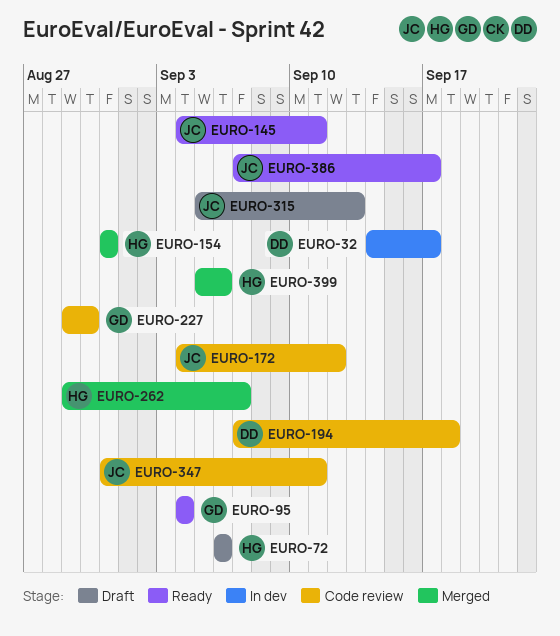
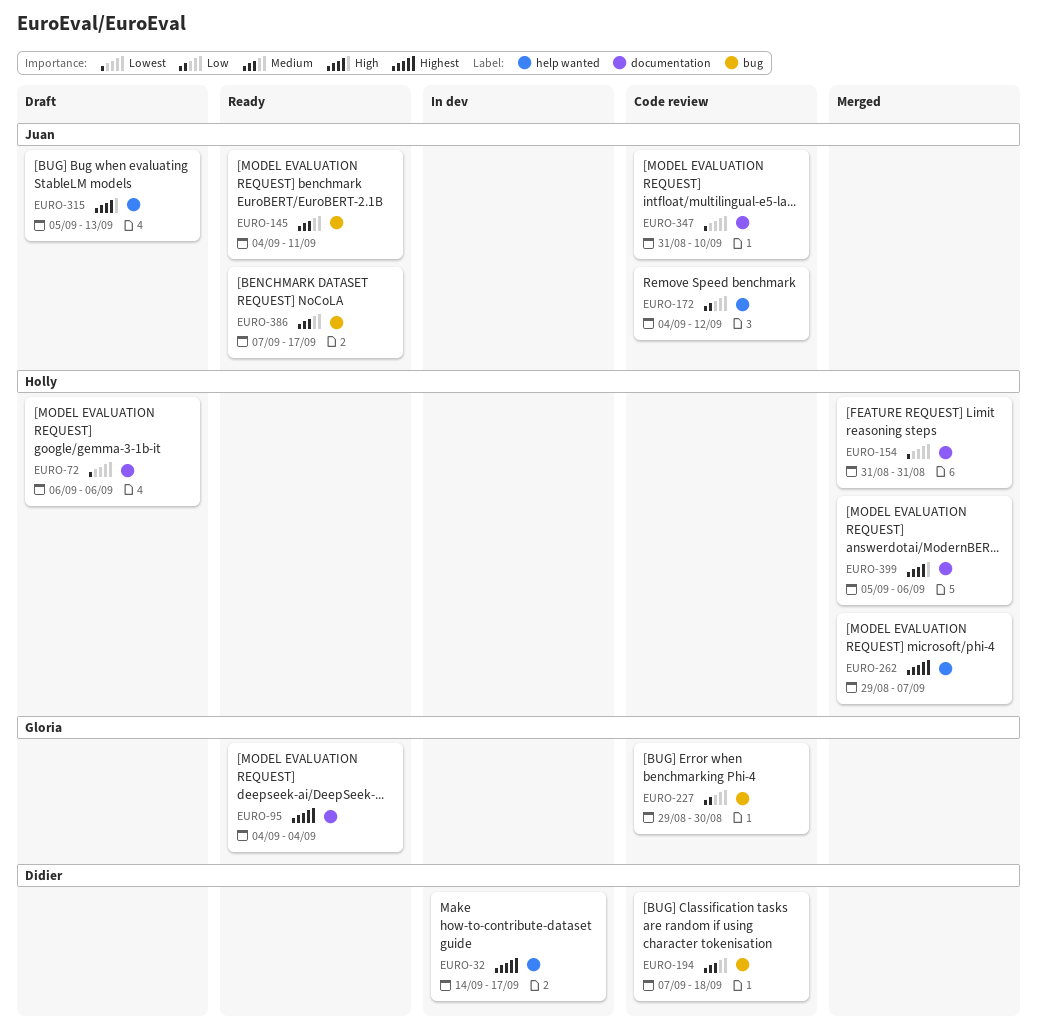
EURO-347, due: Sep 11 -> Sep 10

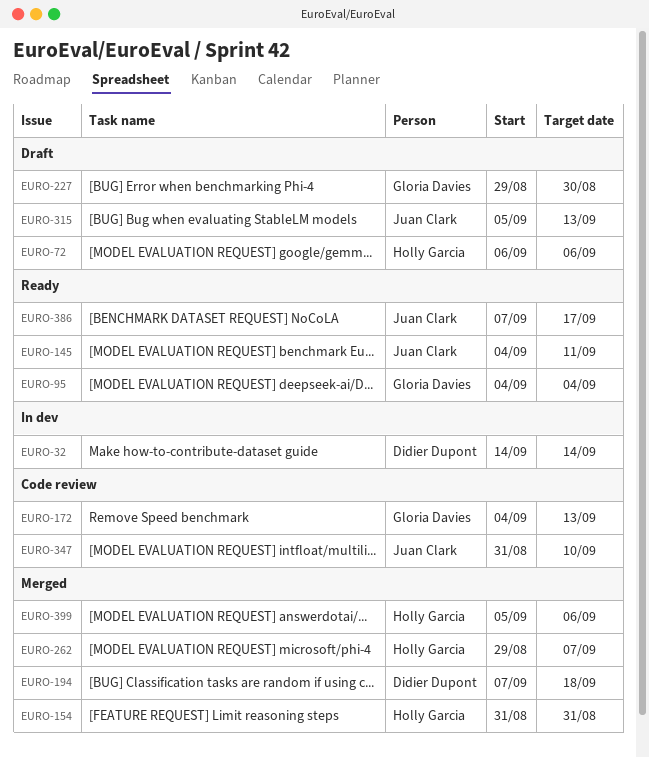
EURO-32, due: Sep 17 -> Sep 14
EURO-172, owner: Juan Clark -> Gloria Davies
EURO-172, due: Sep 12 -> Sep 13
EURO-194, status: Code review -> Merged
EURO-227, status: Code review -> Draft

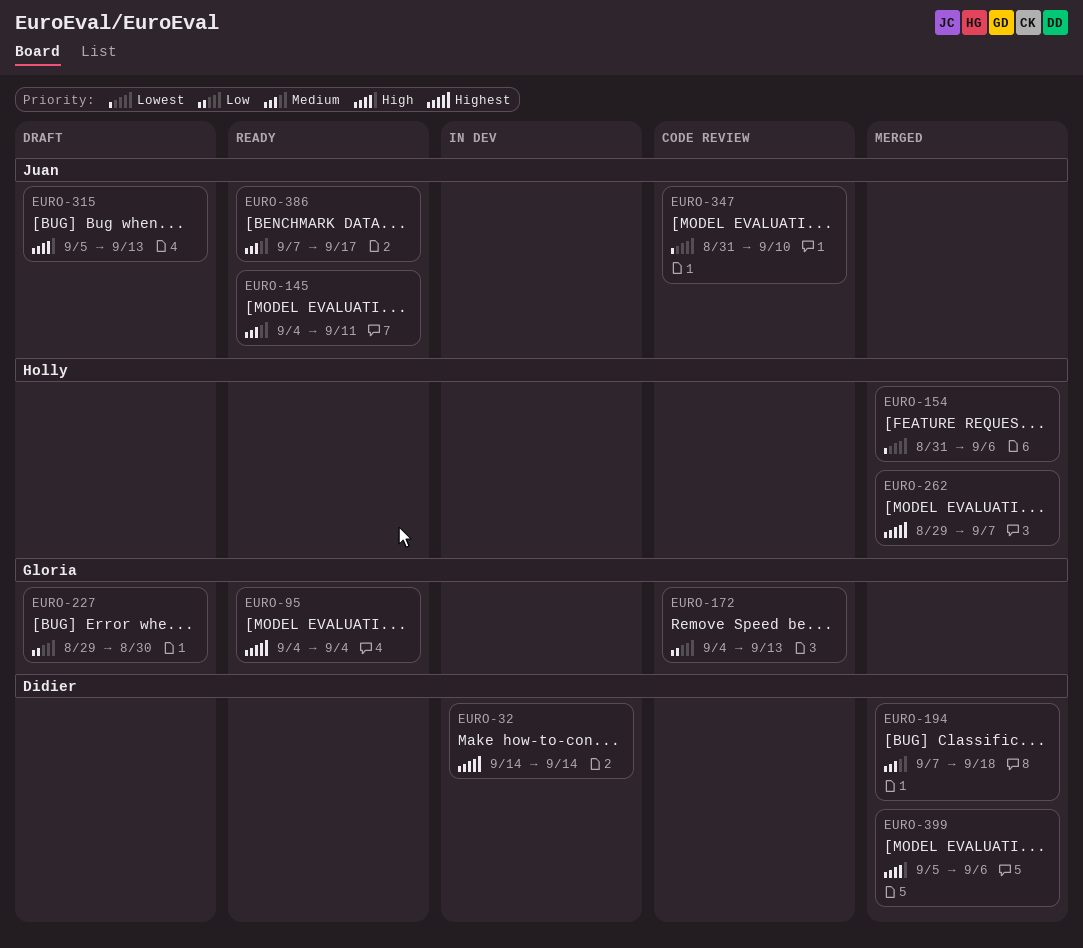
EURO-72: present -> none
EURO-154, due: Aug 31 -> Sep 6
EURO-399, owner: Holly Garcia -> Didier Dupont

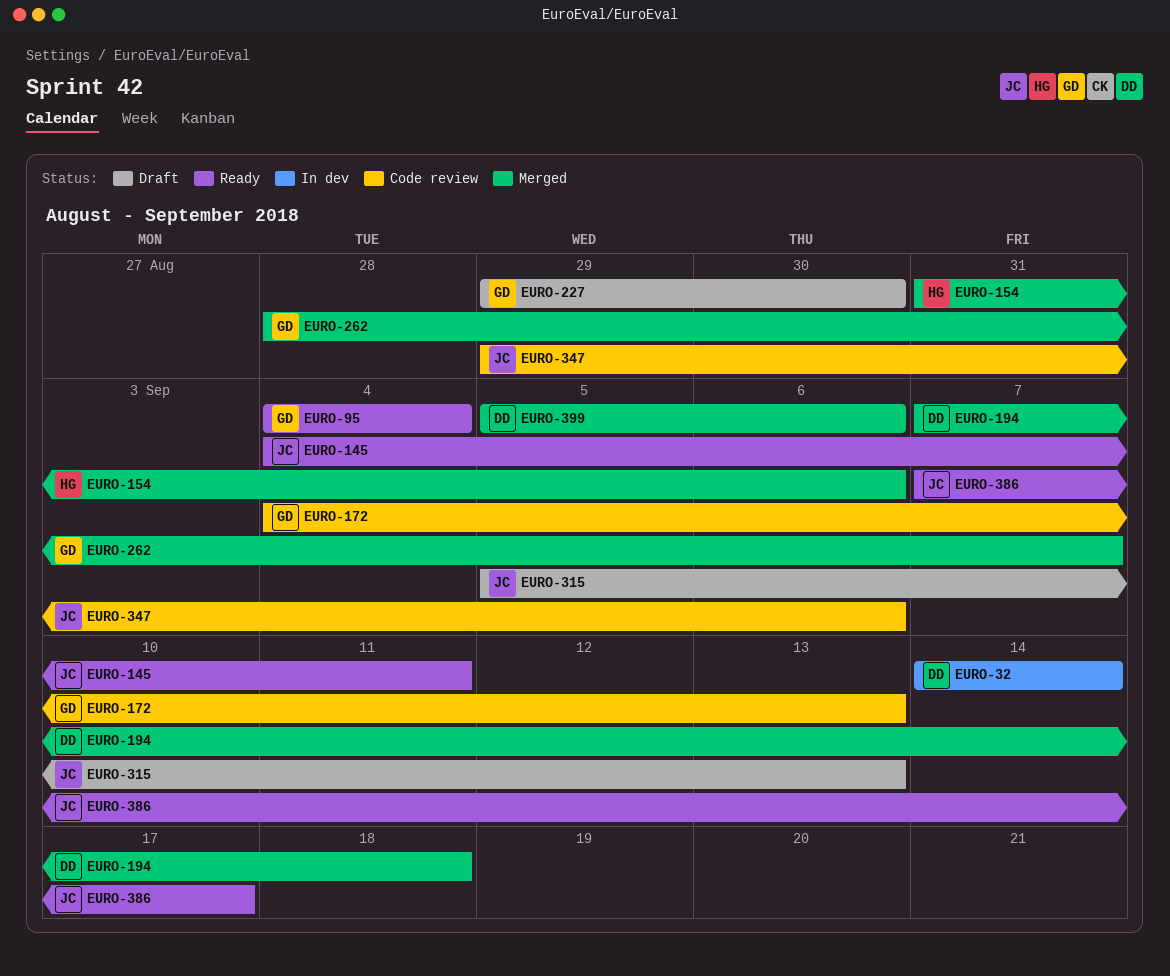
EURO-262, owner: Holly -> Gloria
EURO-262, start: Aug 29 -> Aug 28
EURO-347, start: Aug 31 -> Aug 29
EURO-347, due: Sep 10 -> Sep 6

